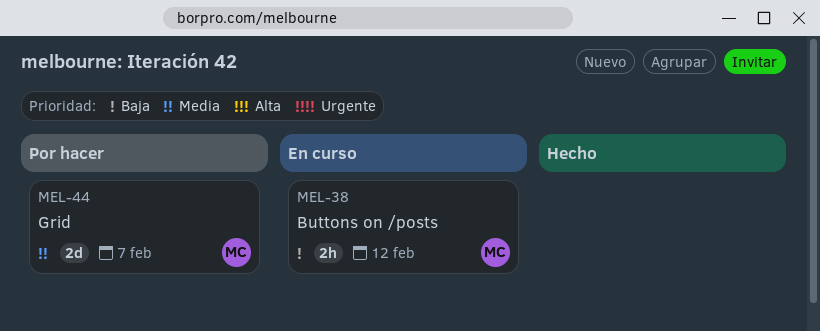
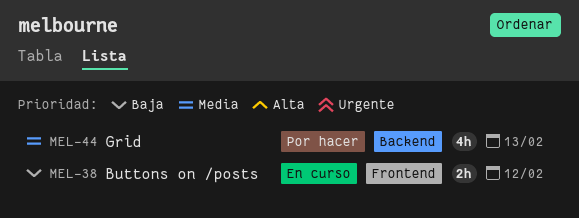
MEL-44, estimate: 2d -> 4h
MEL-44, due: Feb 7 -> Feb 13

